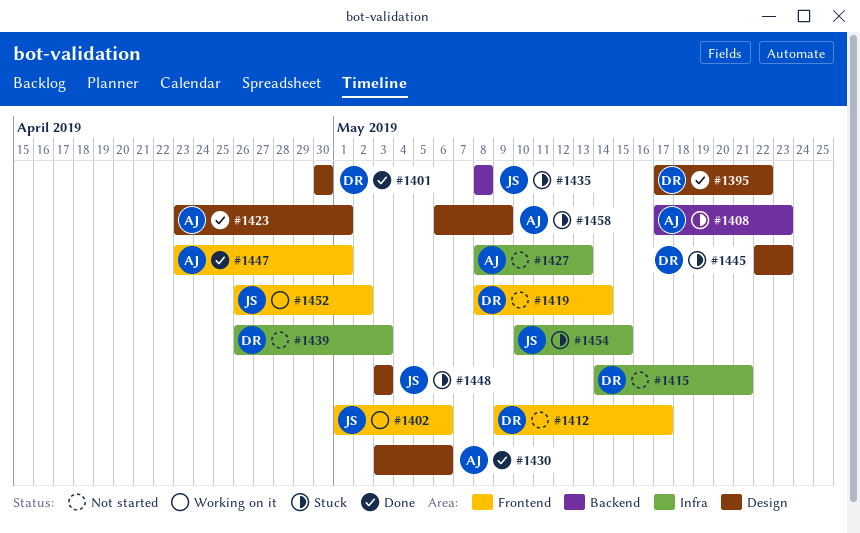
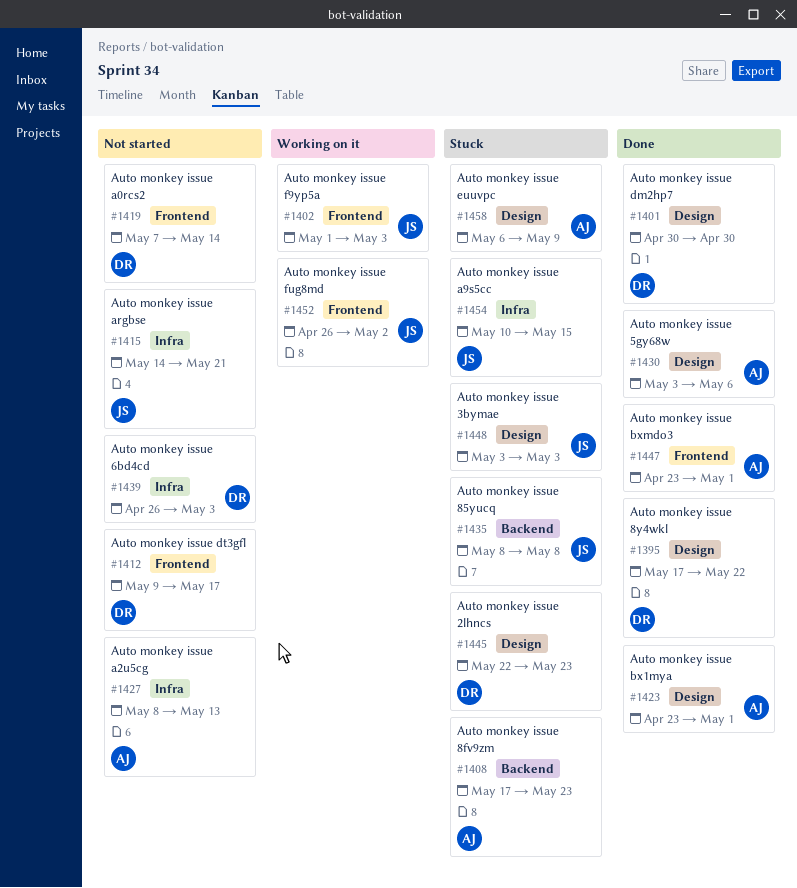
#1402, due: May 6 -> May 3
#1415, owner: DR -> JS
#1419, start: May 8 -> May 7

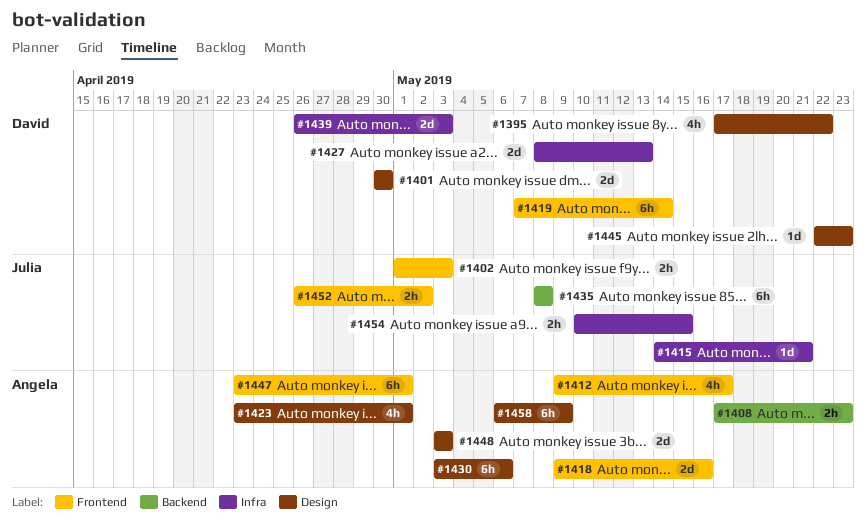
#1412, owner: David -> Angela
#1418: none -> present
#1427, owner: Angela -> David
#1448, owner: Julia -> Angela

